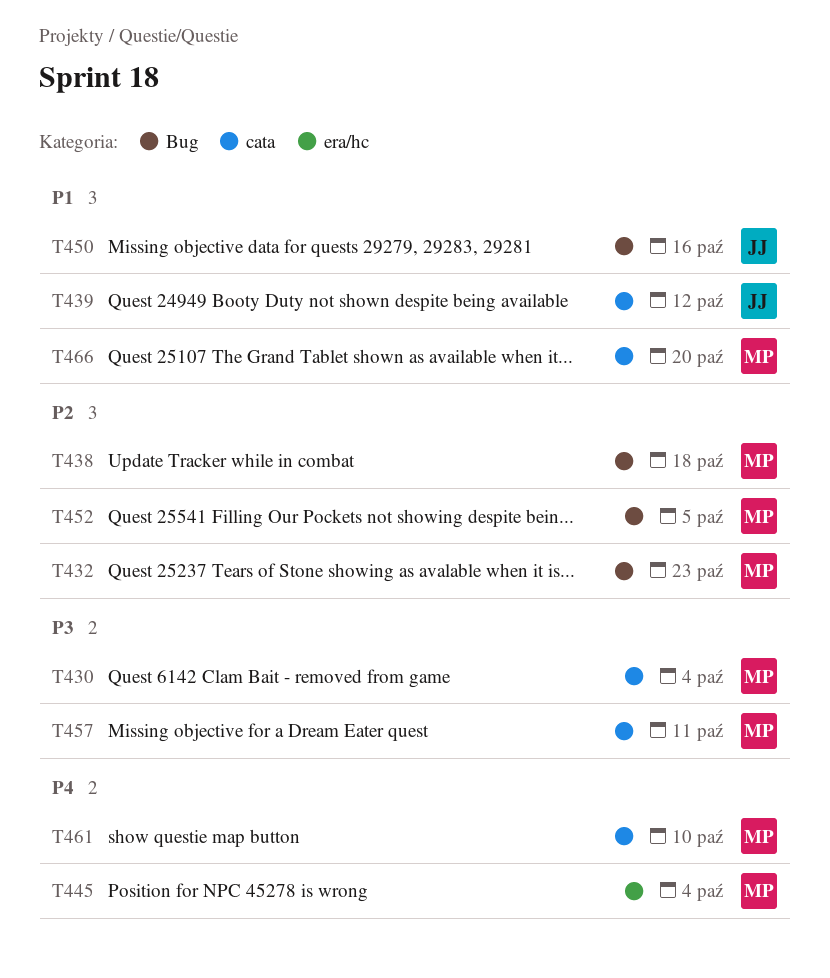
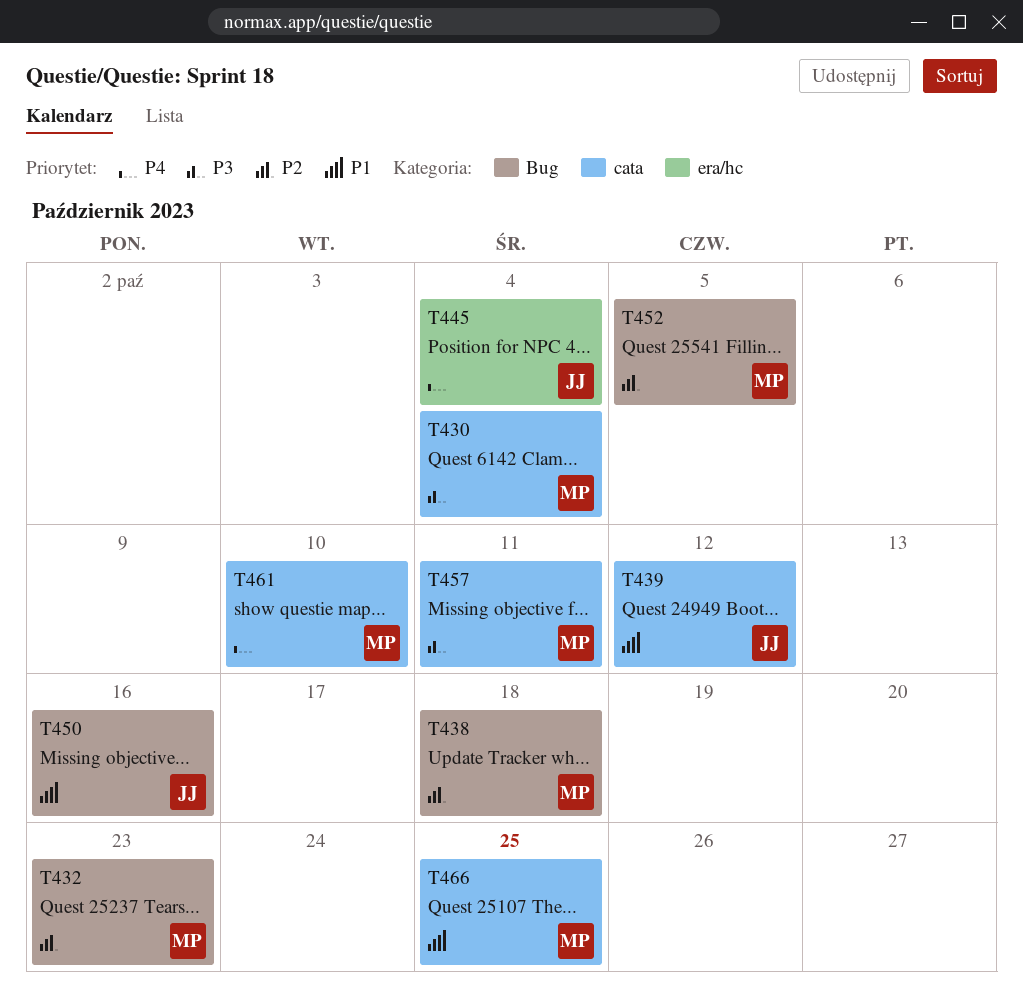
T445, owner: MP -> JJ
T466, due: Oct 20 -> Oct 25

